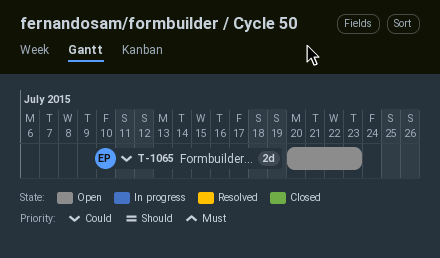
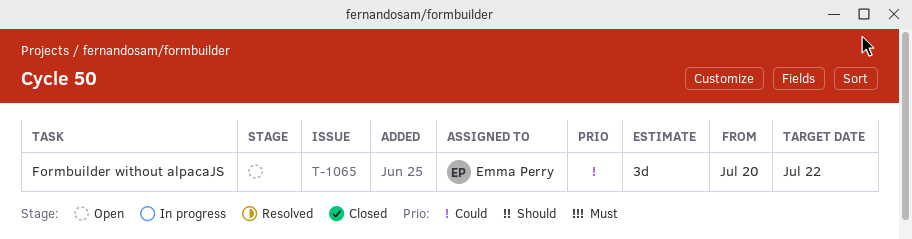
T-1065, estimate: 2d -> 3d
T-1065, due: Jul 23 -> Jul 22

